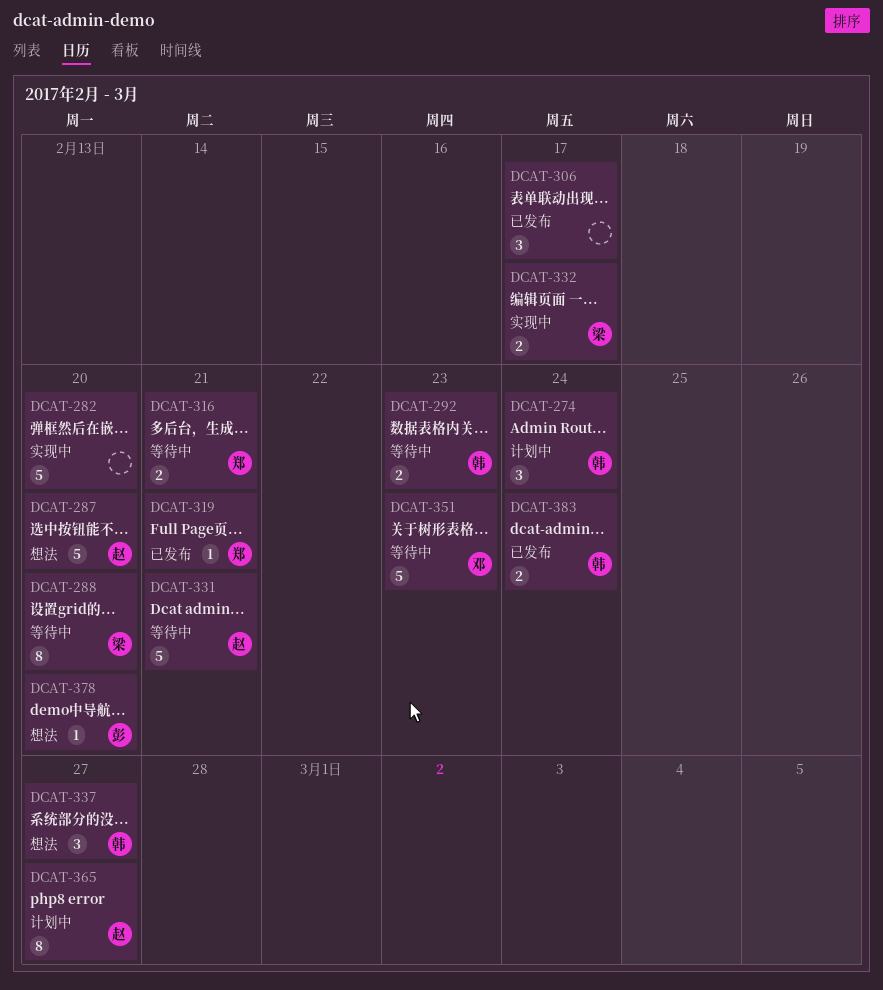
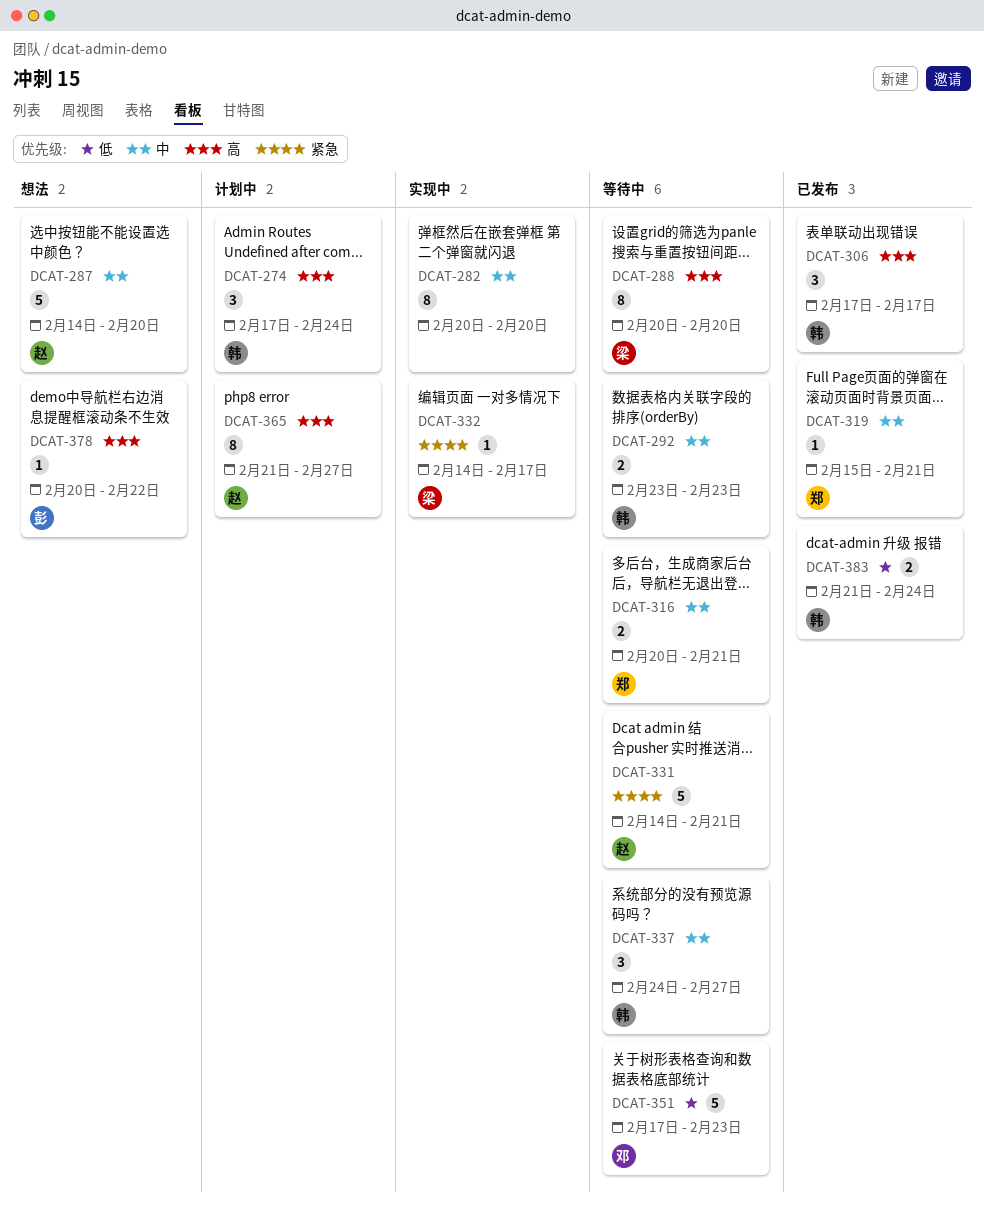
DCAT-282, estimate: 5 -> 8
DCAT-306, owner: none -> 韩
DCAT-332, estimate: 2 -> 1
DCAT-337, status: 想法 -> 等待中
DCAT-378, due: Feb 20 -> Feb 22

